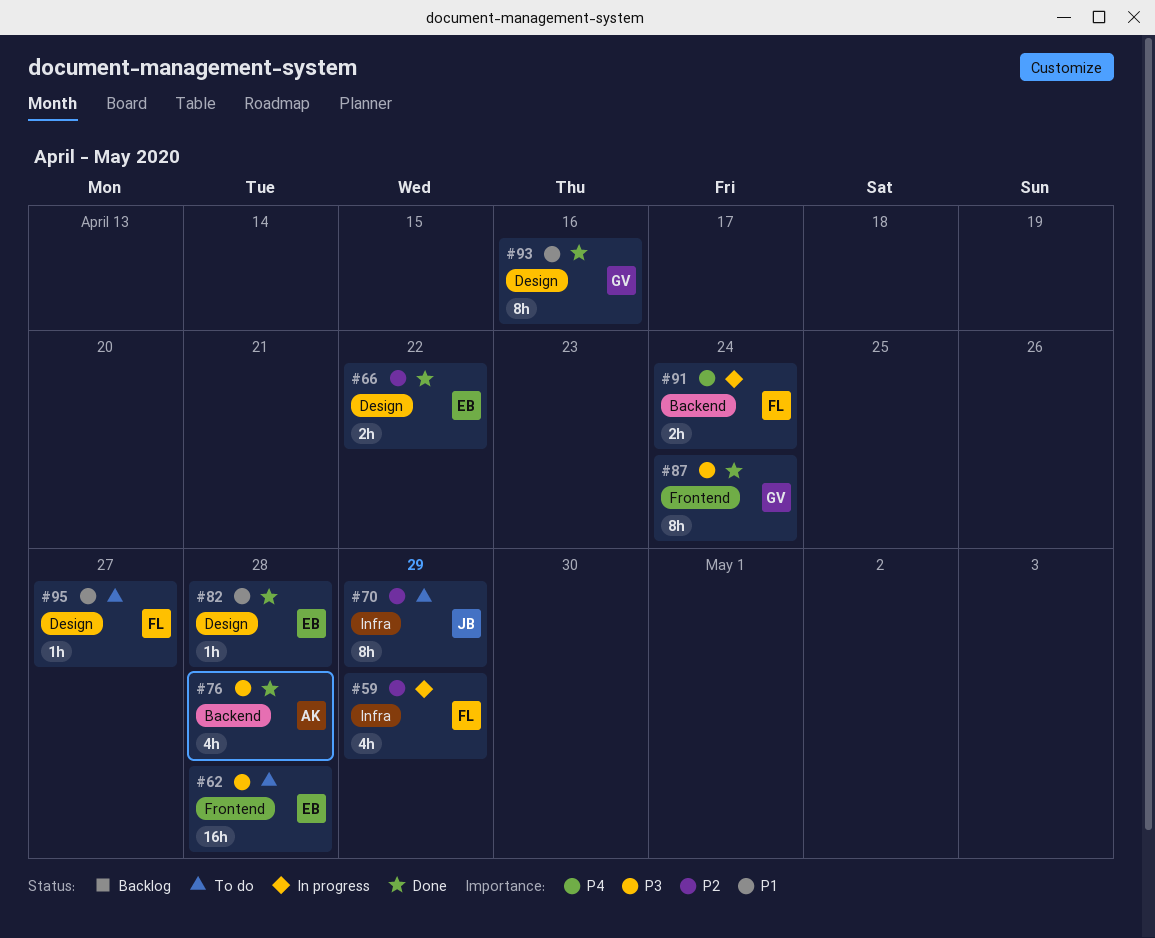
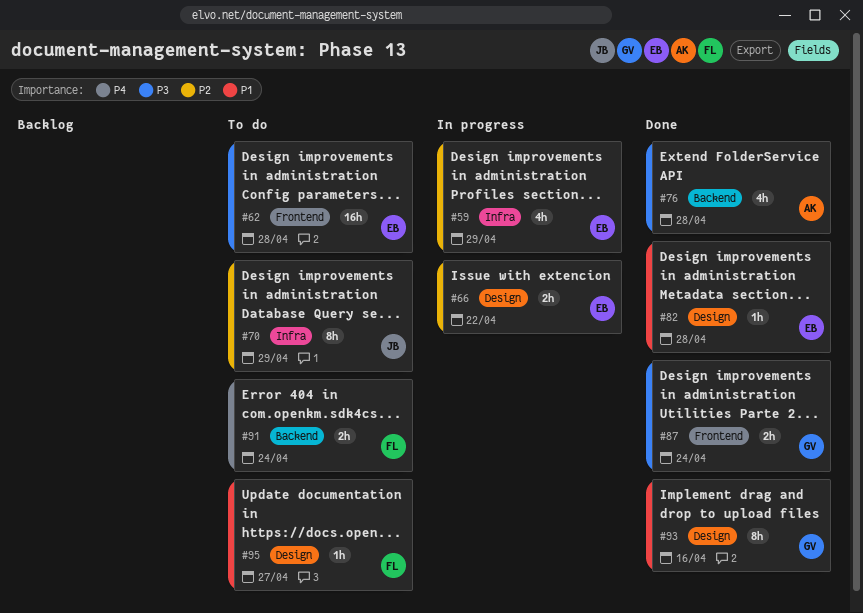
#59, owner: FL -> EB
#66, status: Done -> In progress
#87, estimate: 8h -> 2h
#91, status: In progress -> To do

